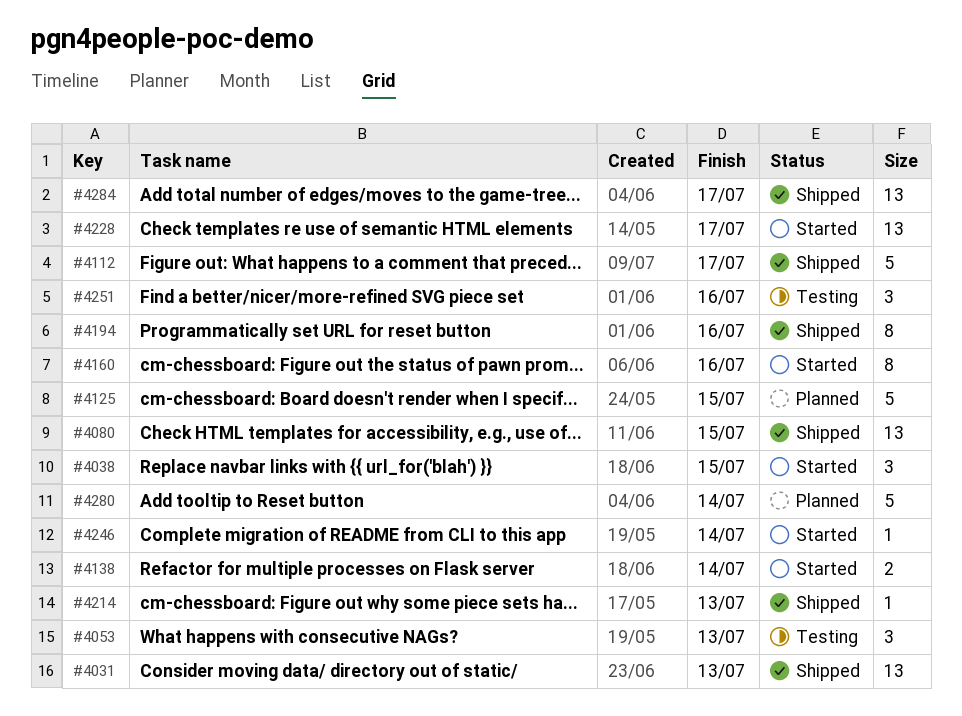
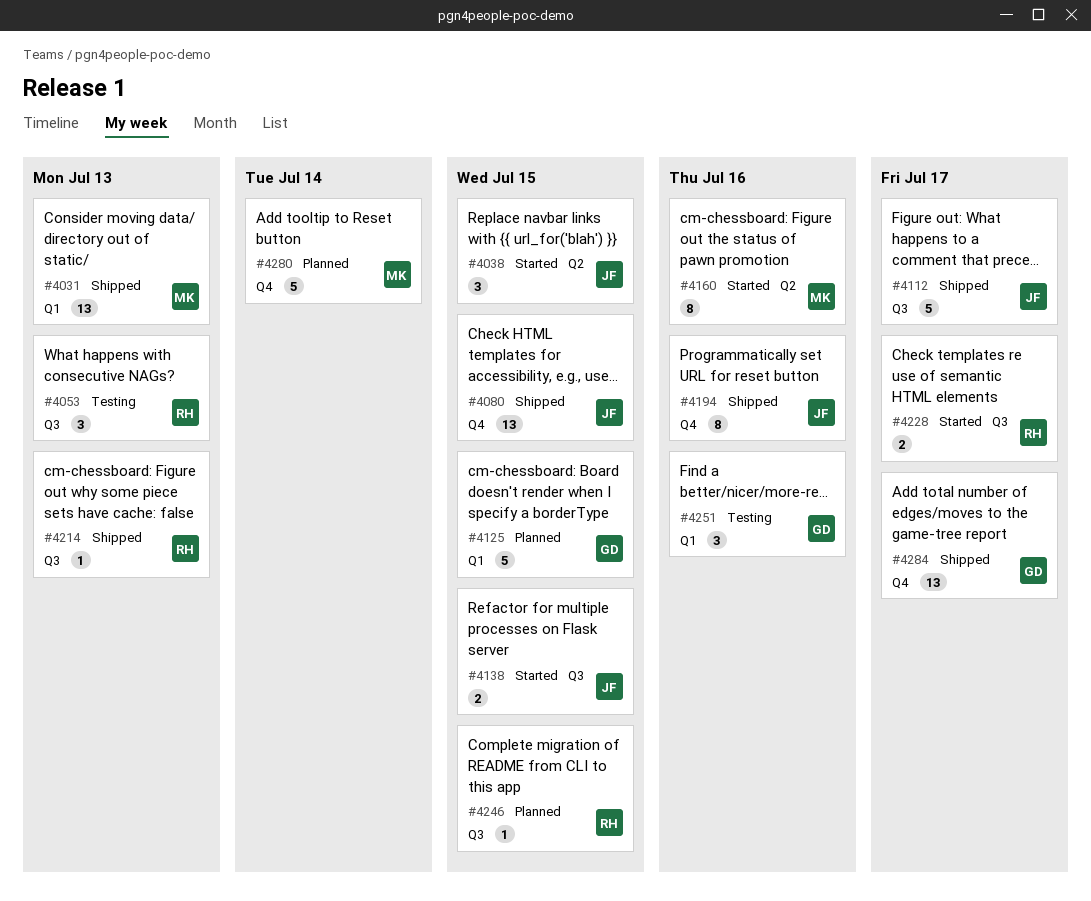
#4138, due: Jul 14 -> Jul 15
#4228, estimate: 13 -> 2
#4246, status: Started -> Planned
#4246, due: Jul 14 -> Jul 15

